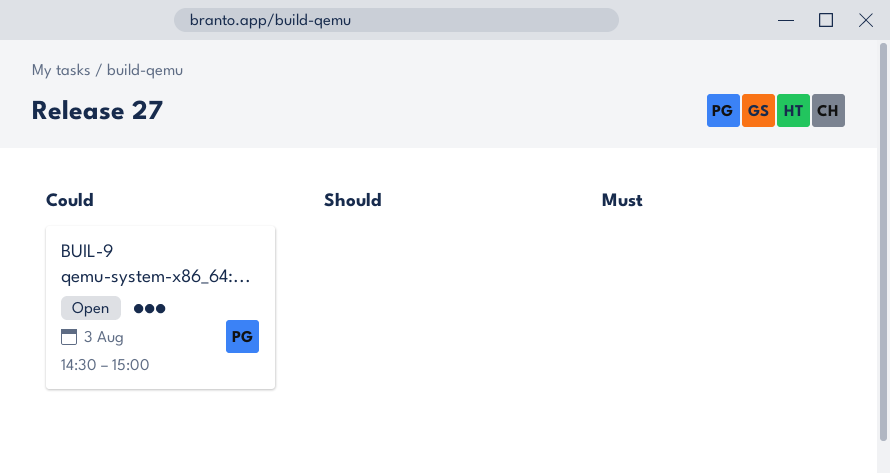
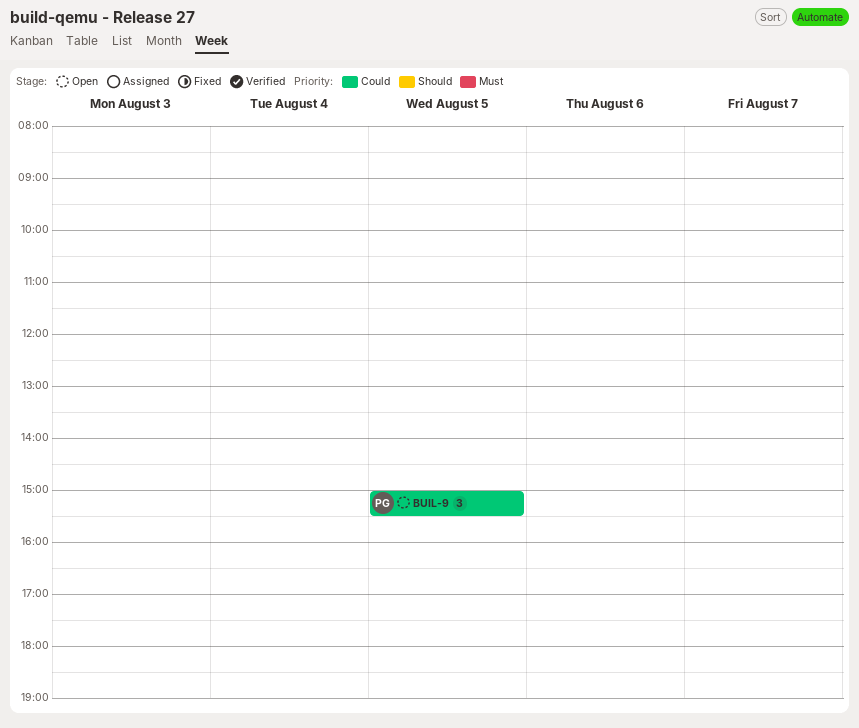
BUIL-9, day: Aug 3 -> Aug 5
BUIL-9, begins: 14:30 -> 15:00
BUIL-9, ends: 15:00 -> 15:30

